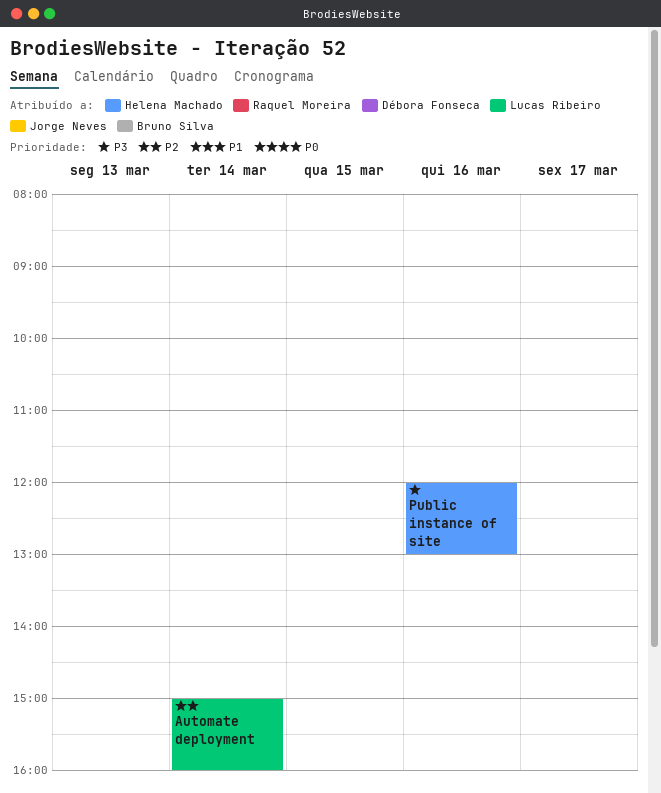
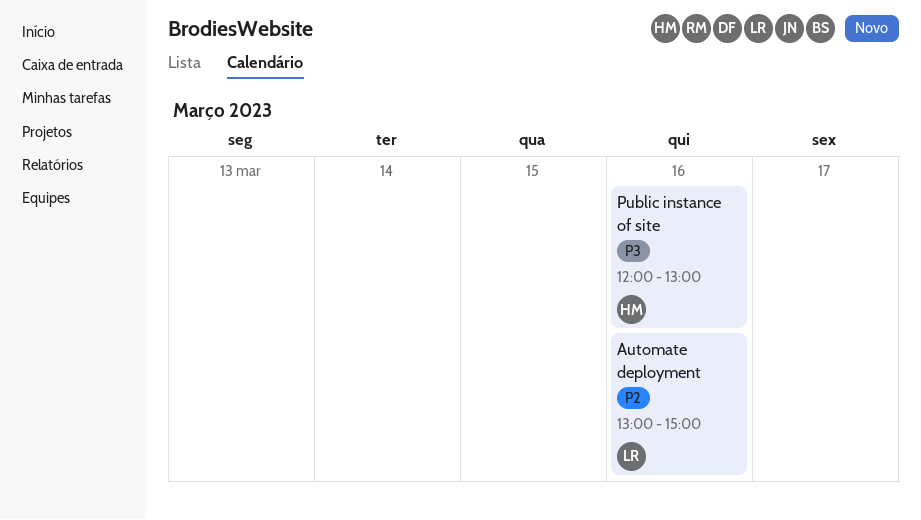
Automate deployment, day: Mar 14 -> Mar 16
Automate deployment, begins: 15:00 -> 13:00
Automate deployment, ends: 16:00 -> 15:00

